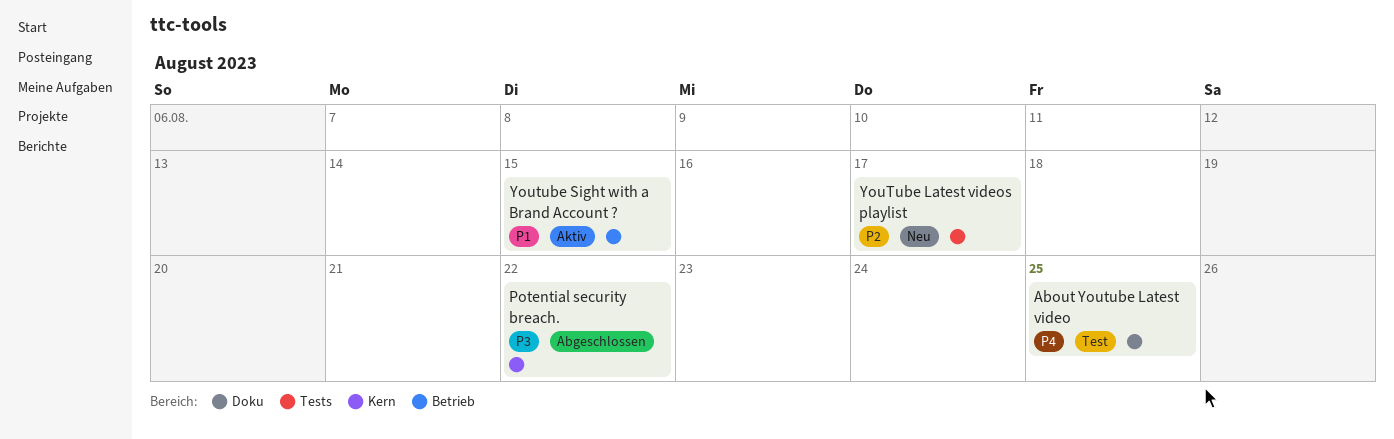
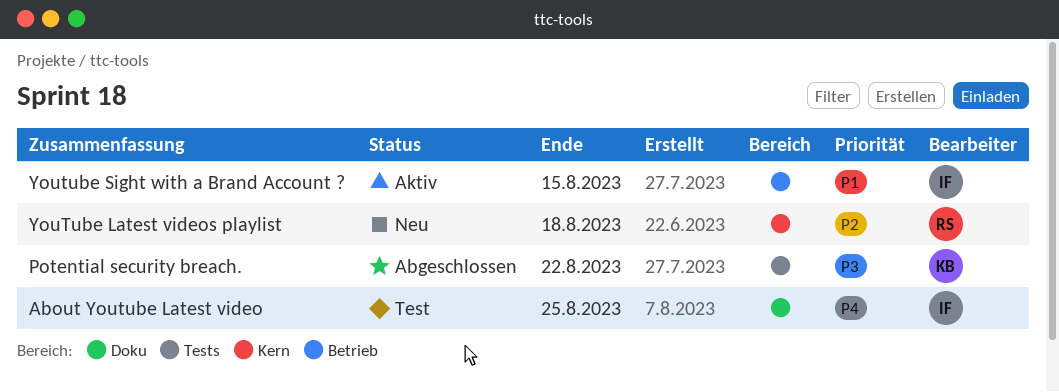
Potential security breach., label: Kern -> Tests
YouTube Latest videos playlist, label: Tests -> Kern
YouTube Latest videos playlist, due: Aug 17 -> Aug 18

